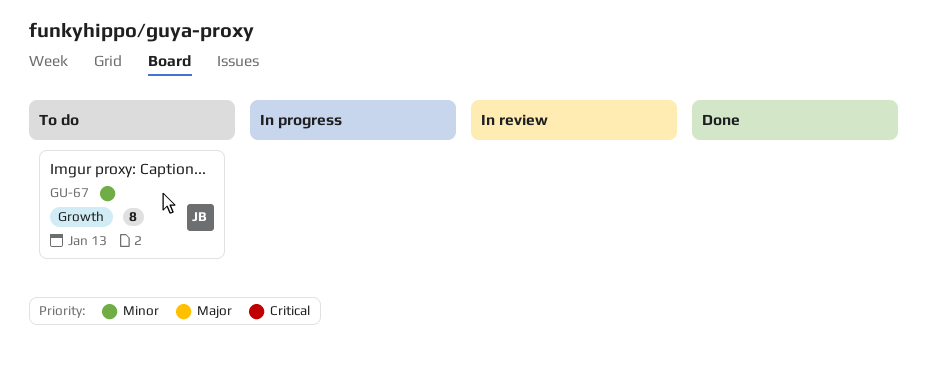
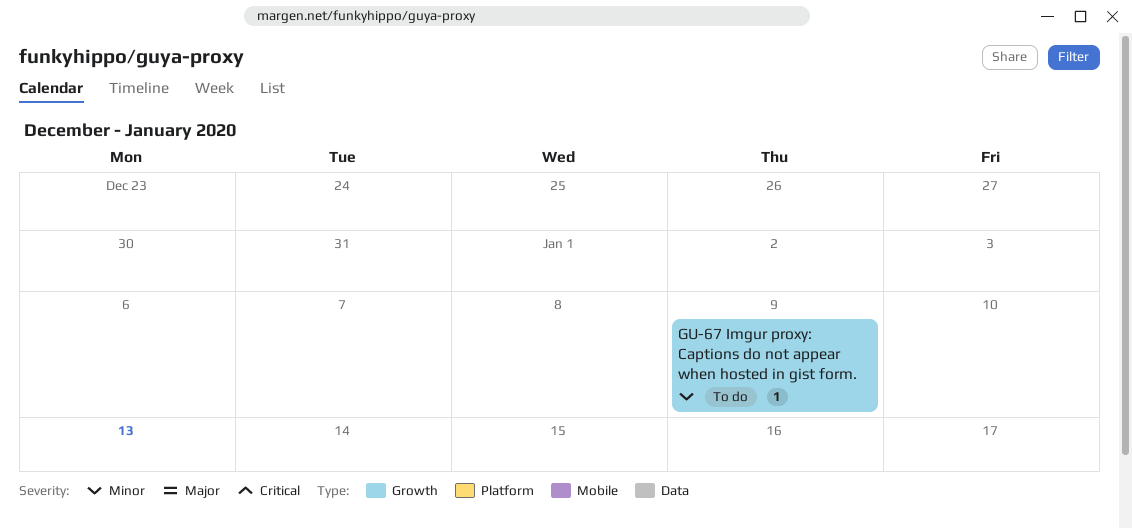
GU-67, estimate: 8 -> 1
GU-67, due: Jan 13 -> Jan 9

